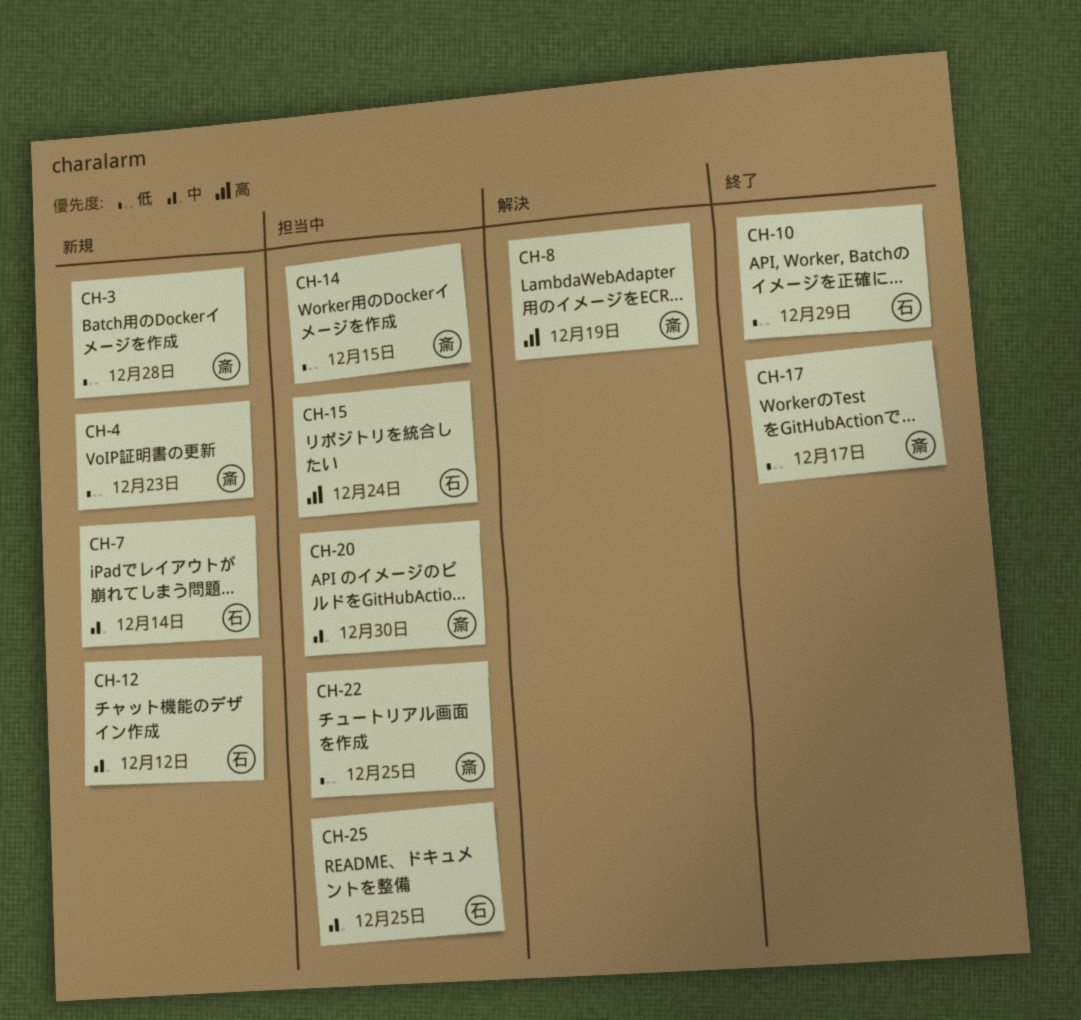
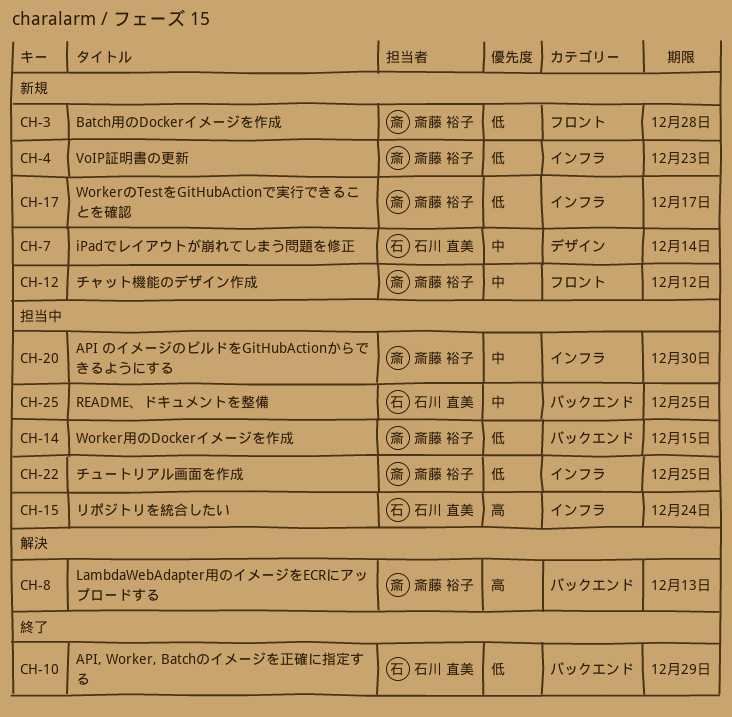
CH-8, due: Dec 19 -> Dec 13
CH-12, owner: 石川 直美 -> 斎藤 裕子
CH-17, status: 終了 -> 新規

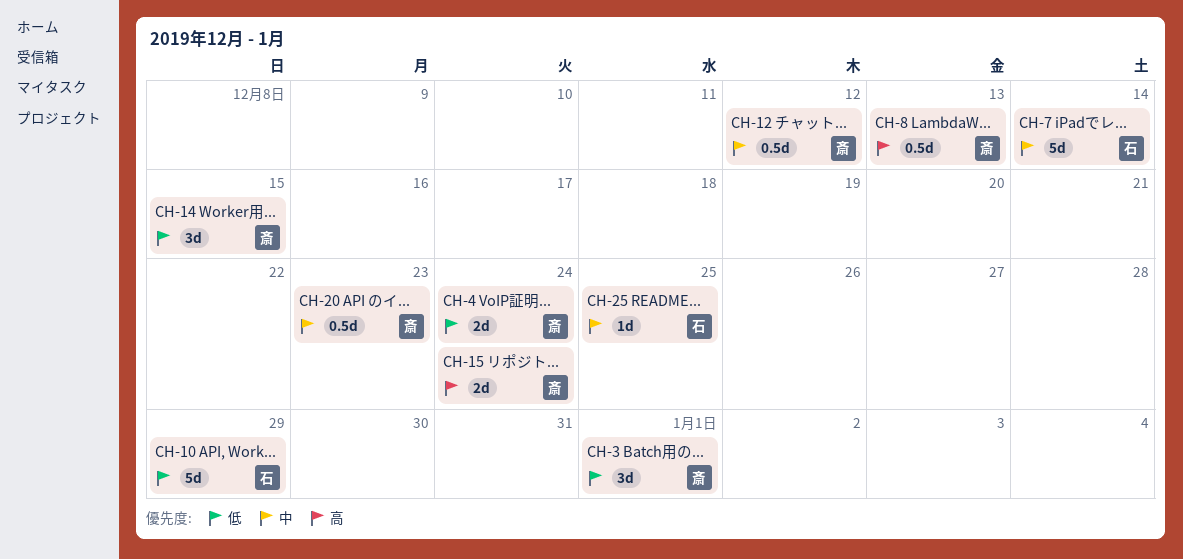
CH-3, due: Dec 28 -> Jan 1
CH-4, due: Dec 23 -> Dec 24
CH-15, owner: 石川 直美 -> 斎藤 裕子
CH-17: present -> none
CH-20, due: Dec 30 -> Dec 23
CH-22: present -> none

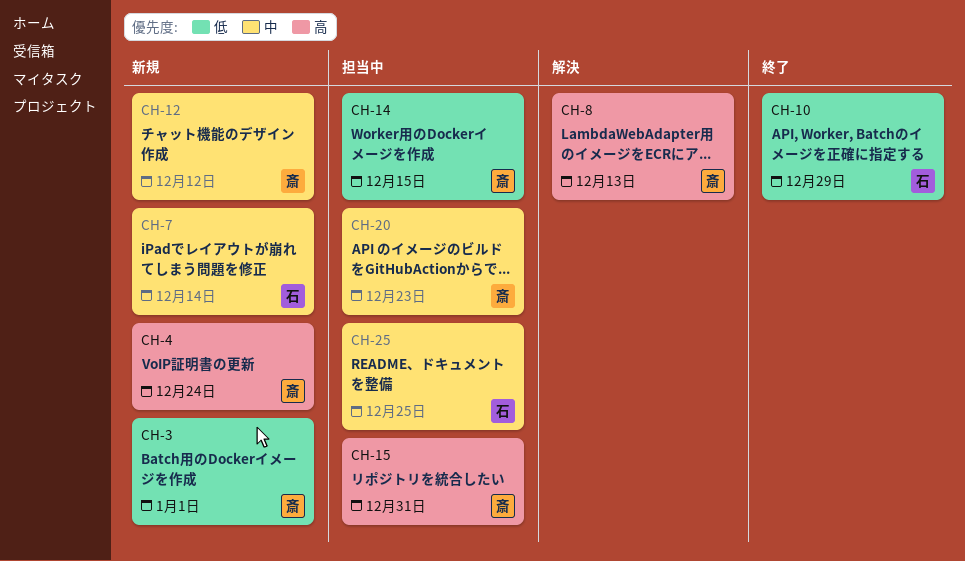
CH-4, priority: 低 -> 高
CH-15, due: Dec 24 -> Dec 31

